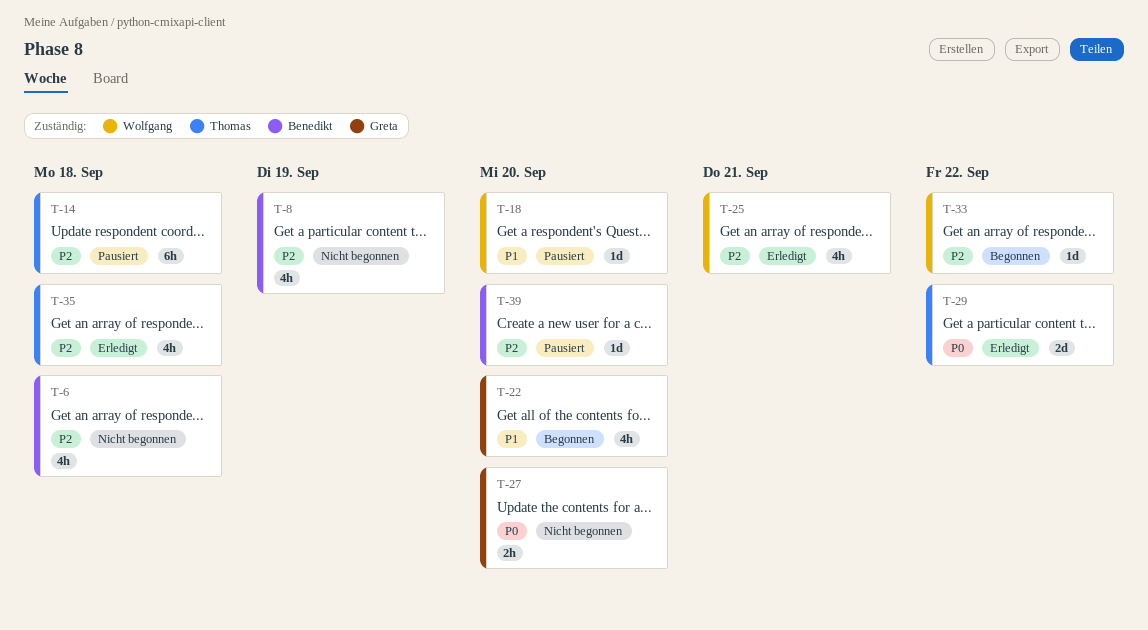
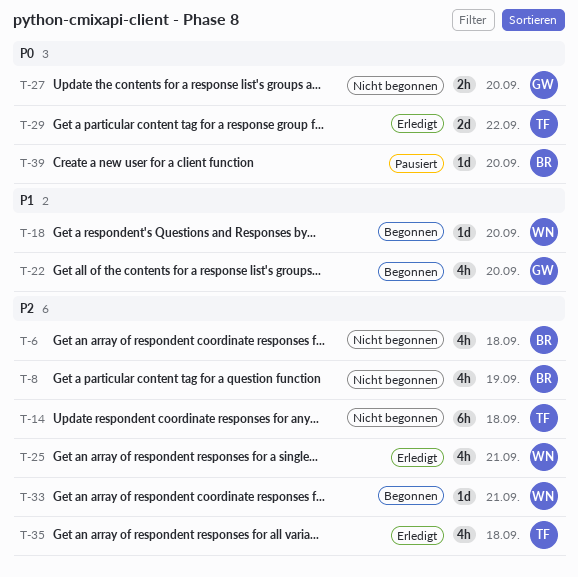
T-14, status: Pausiert -> Nicht begonnen
T-18, status: Pausiert -> Begonnen
T-33, due: Sep 22 -> Sep 21
T-39, priority: P2 -> P0

